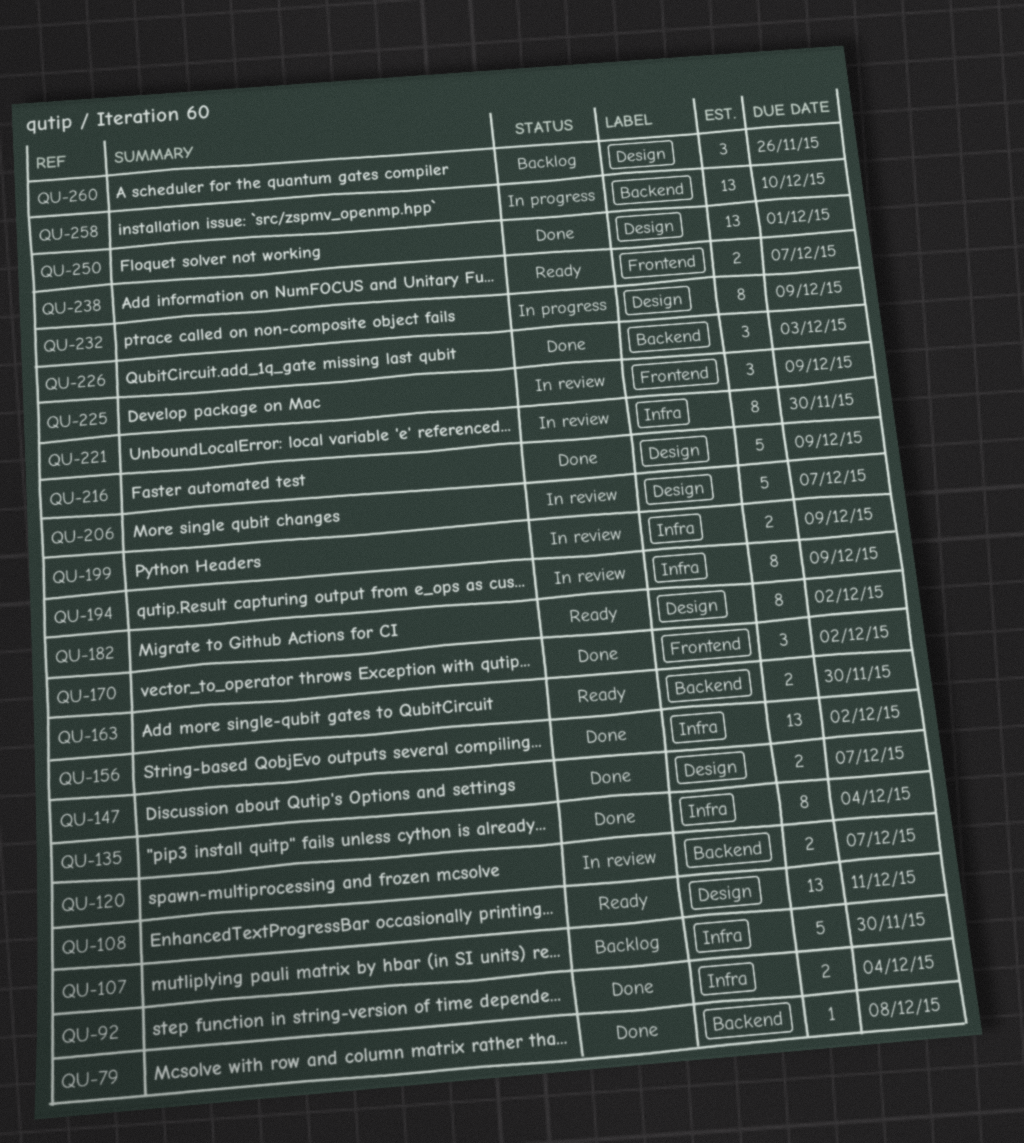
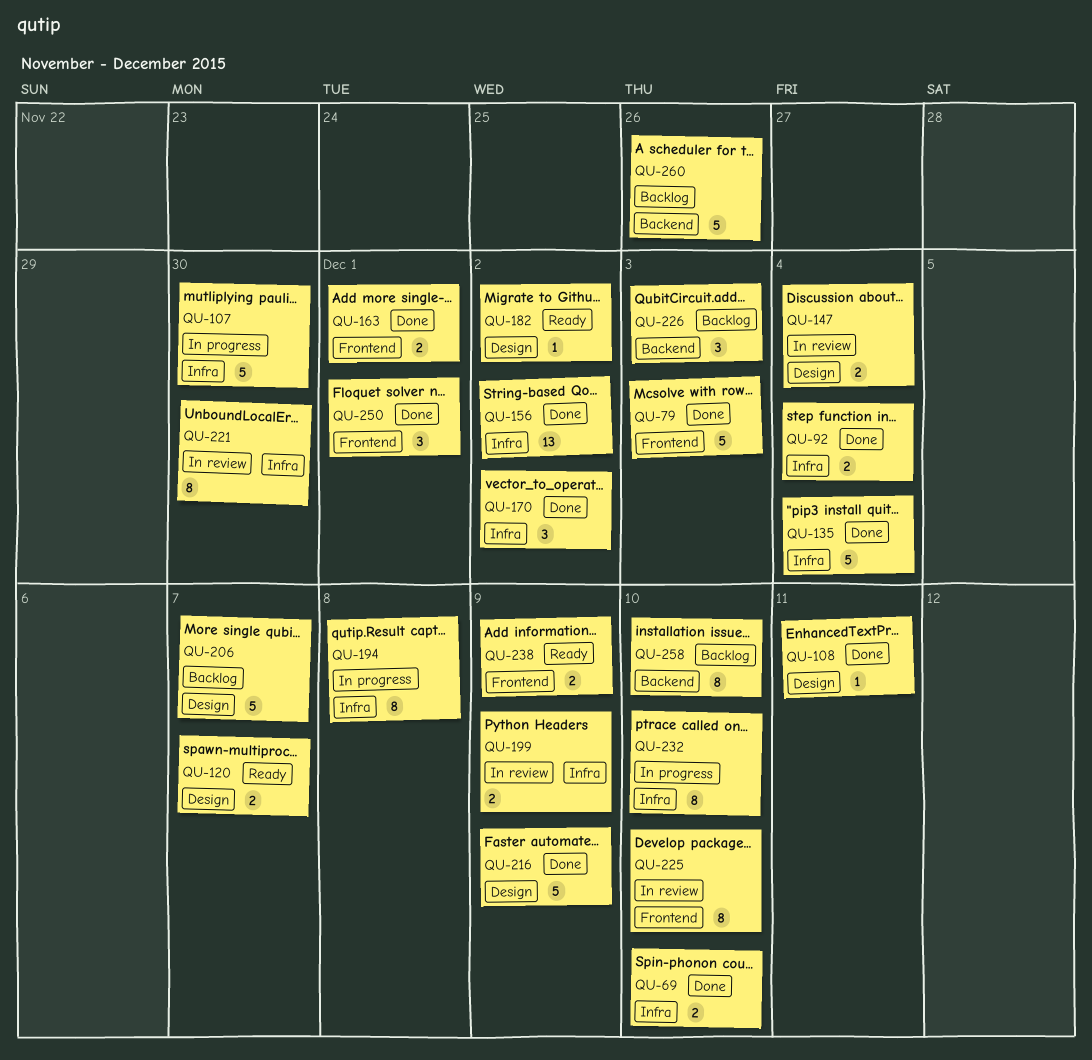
QU-69: none -> present
QU-79, label: Backend -> Frontend
QU-79, estimate: 1 -> 5
QU-79, due: Dec 8 -> Dec 3
QU-107, status: Backlog -> In progress
QU-108, status: Ready -> Done
QU-108, estimate: 13 -> 1
QU-120, status: In review -> Ready
QU-120, label: Backend -> Design
QU-135, estimate: 8 -> 5
QU-147, status: Done -> In review
QU-147, due: Dec 7 -> Dec 4
QU-163, status: Ready -> Done
QU-163, label: Backend -> Frontend
QU-163, due: Nov 30 -> Dec 1
QU-170, label: Frontend -> Infra
QU-182, estimate: 8 -> 1
QU-194, status: In review -> In progress
QU-194, due: Dec 9 -> Dec 8
QU-206, status: In review -> Backlog
QU-225, estimate: 3 -> 8
QU-225, due: Dec 9 -> Dec 10
QU-226, status: Done -> Backlog
QU-232, label: Design -> Infra
QU-232, due: Dec 9 -> Dec 10
QU-238, due: Dec 7 -> Dec 9
QU-250, label: Design -> Frontend
QU-250, estimate: 13 -> 3
QU-258, status: In progress -> Backlog
QU-258, estimate: 13 -> 8
QU-260, label: Design -> Backend
QU-260, estimate: 3 -> 5

